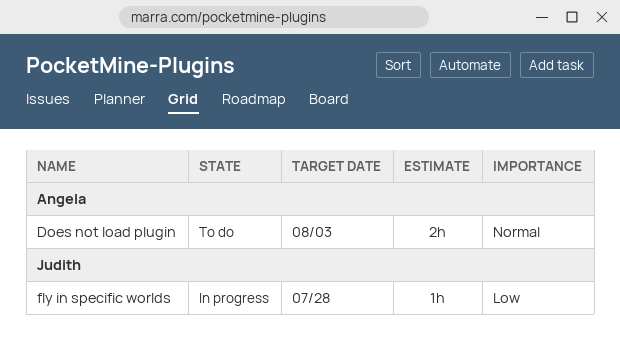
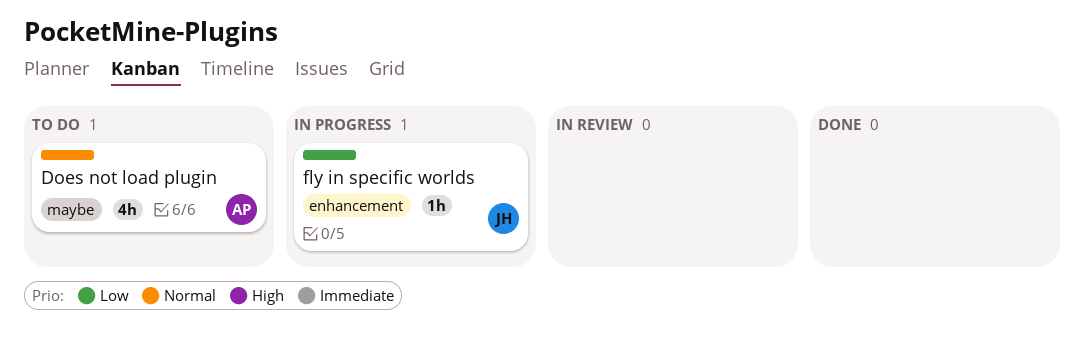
Does not load plugin, estimate: 2h -> 4h

